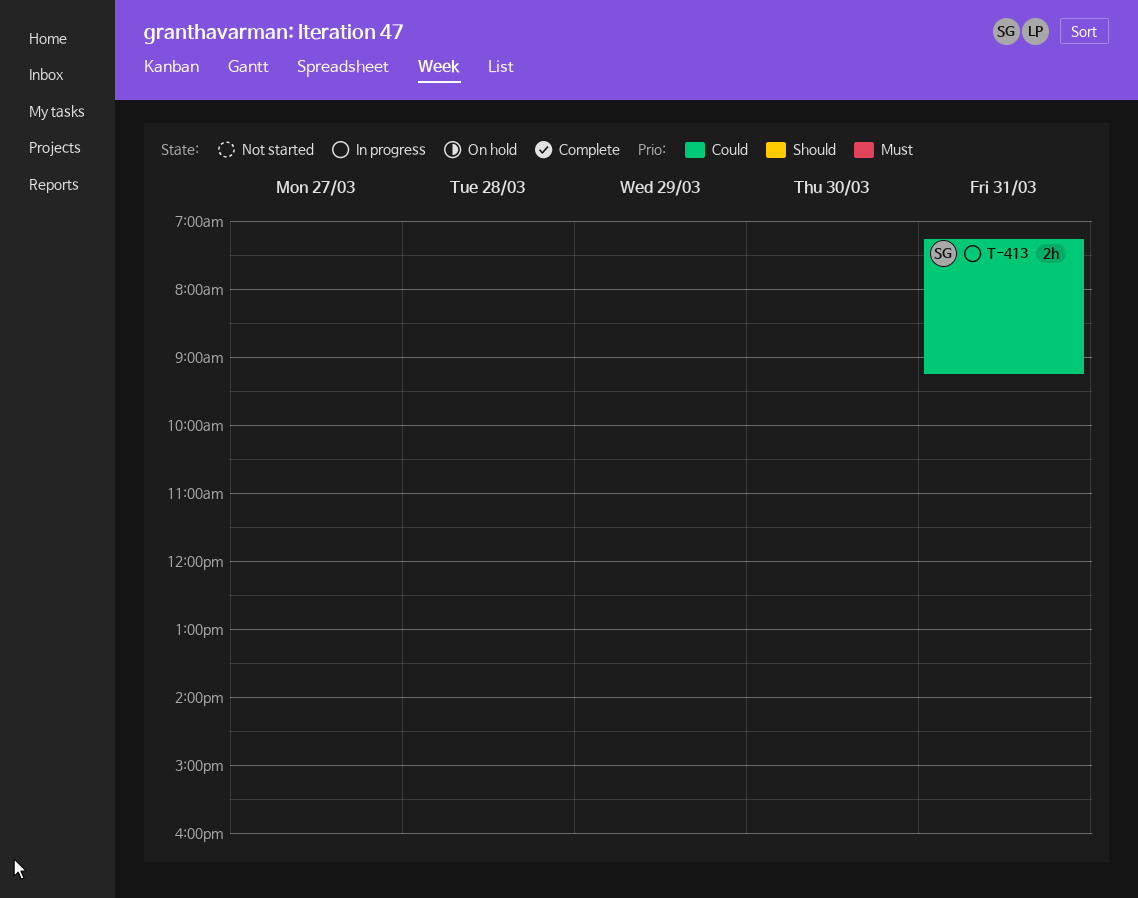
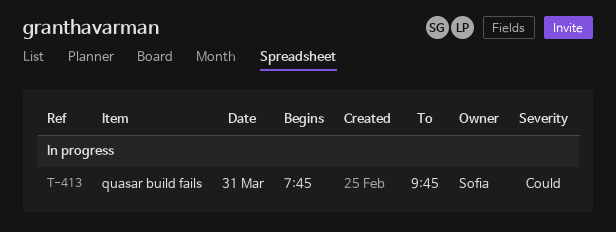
T-413, begins: 07:15 -> 07:45
T-413, ends: 09:15 -> 09:45

